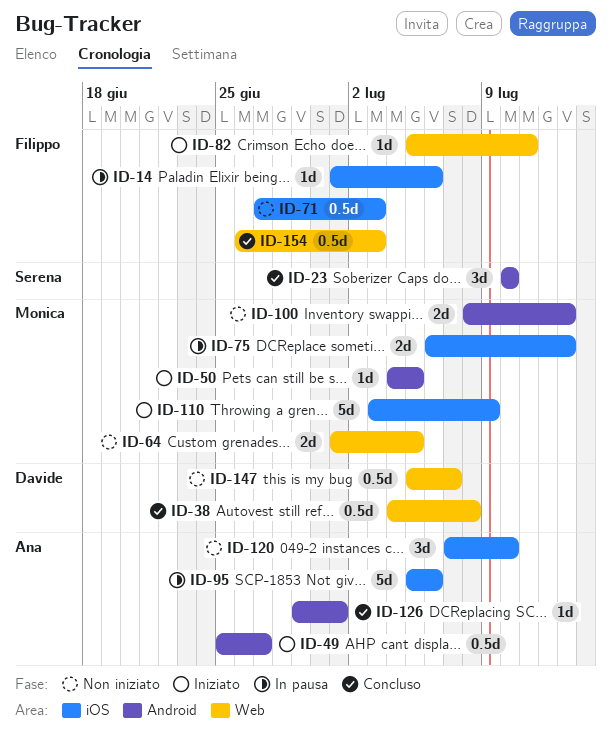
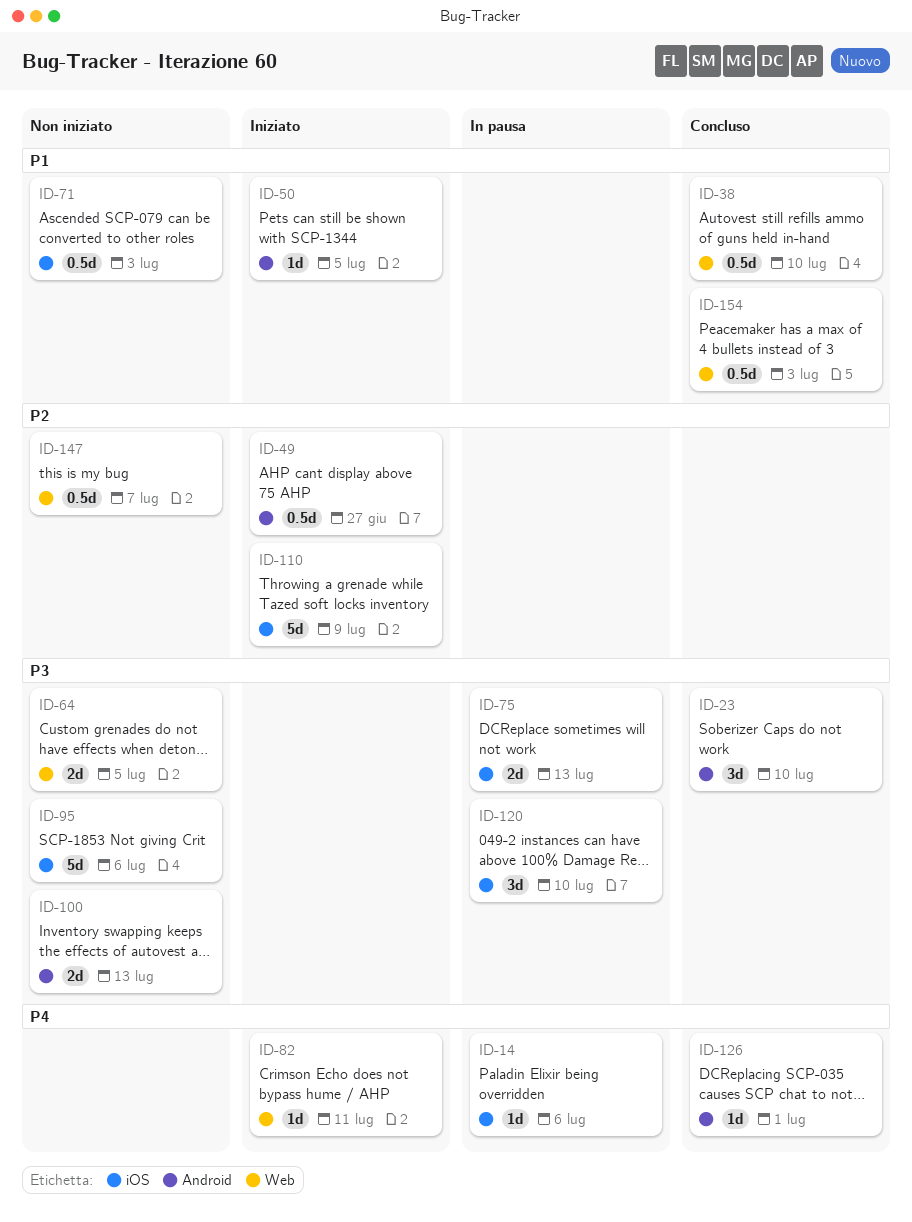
ID-38, due: Jul 8 -> Jul 10
ID-95, status: In pausa -> Non iniziato
ID-120, status: Non iniziato -> In pausa

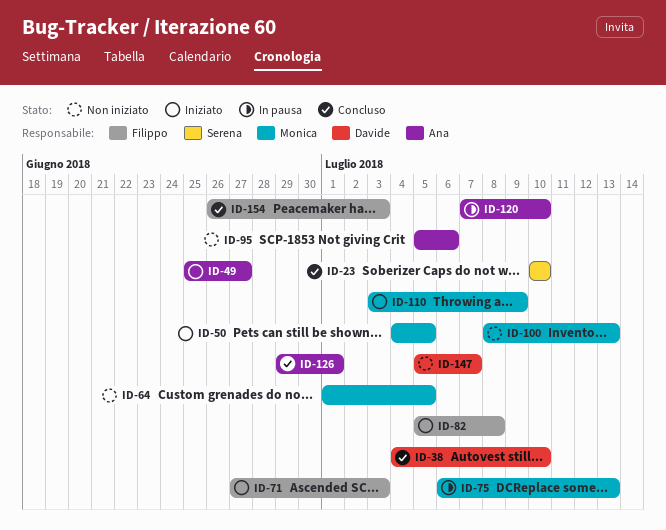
ID-14: present -> none
ID-71, status: Non iniziato -> Iniziato
ID-82, due: Jul 11 -> Jul 8

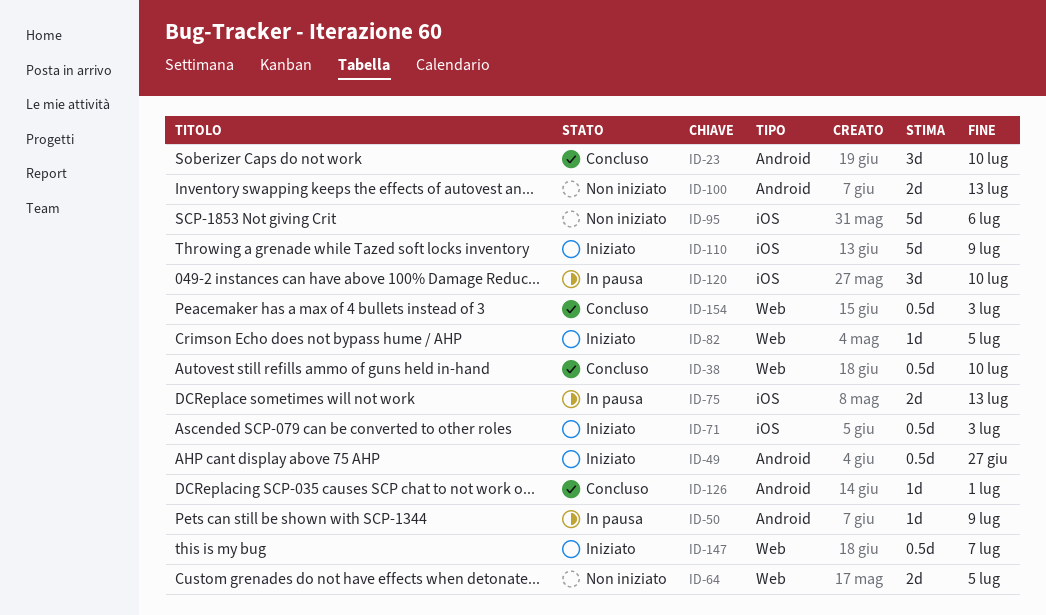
ID-50, status: Iniziato -> In pausa
ID-50, due: Jul 5 -> Jul 9
ID-82, due: Jul 8 -> Jul 5
ID-147, status: Non iniziato -> Iniziato

